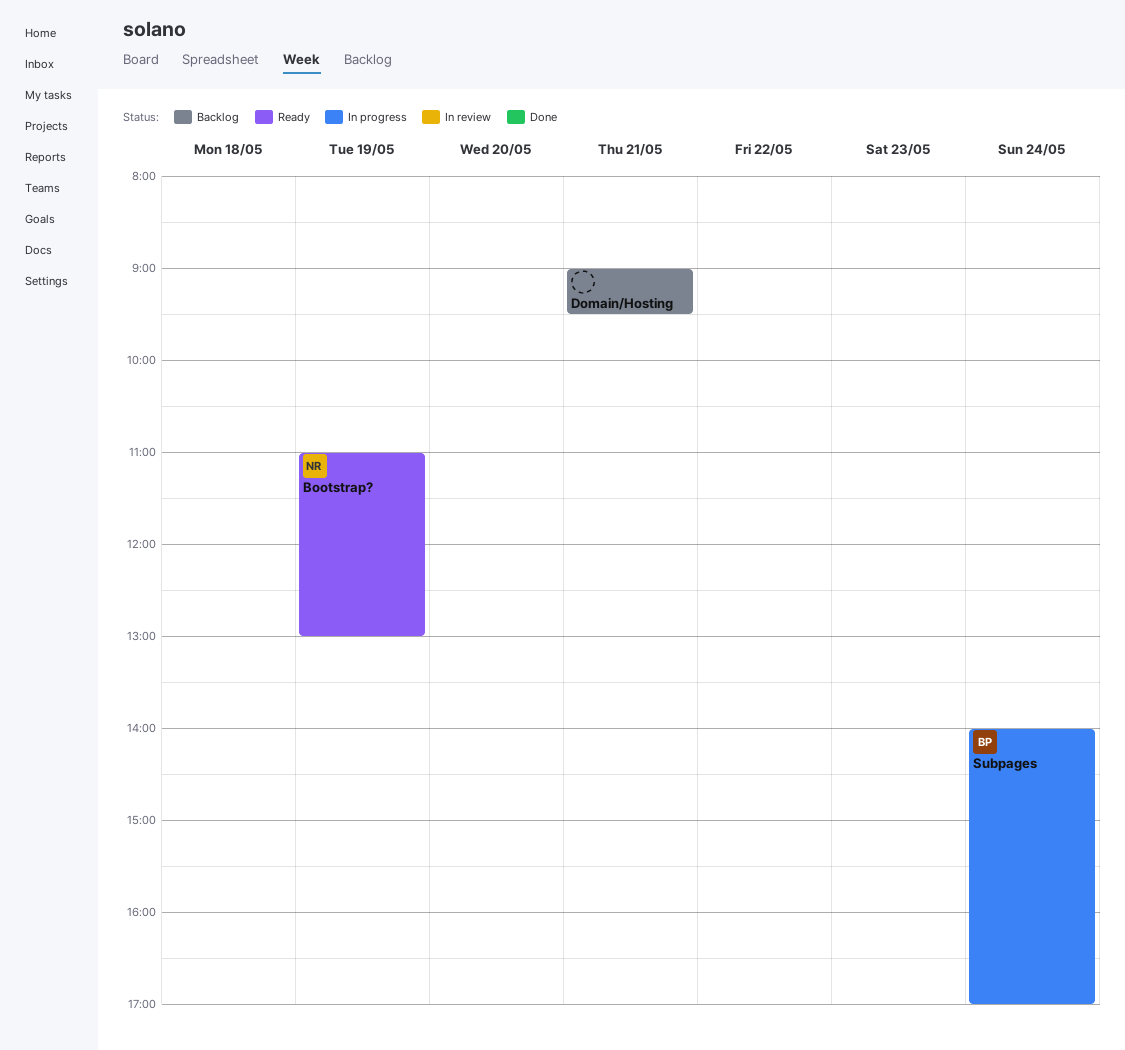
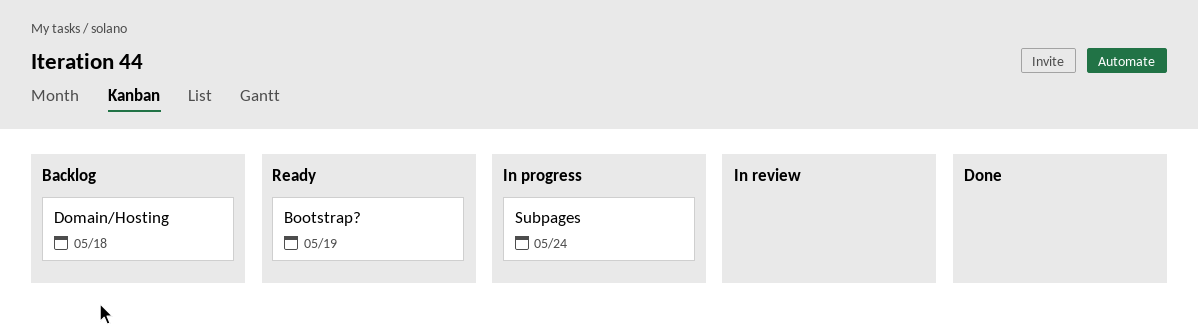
Domain/Hosting, day: May 21 -> May 18

